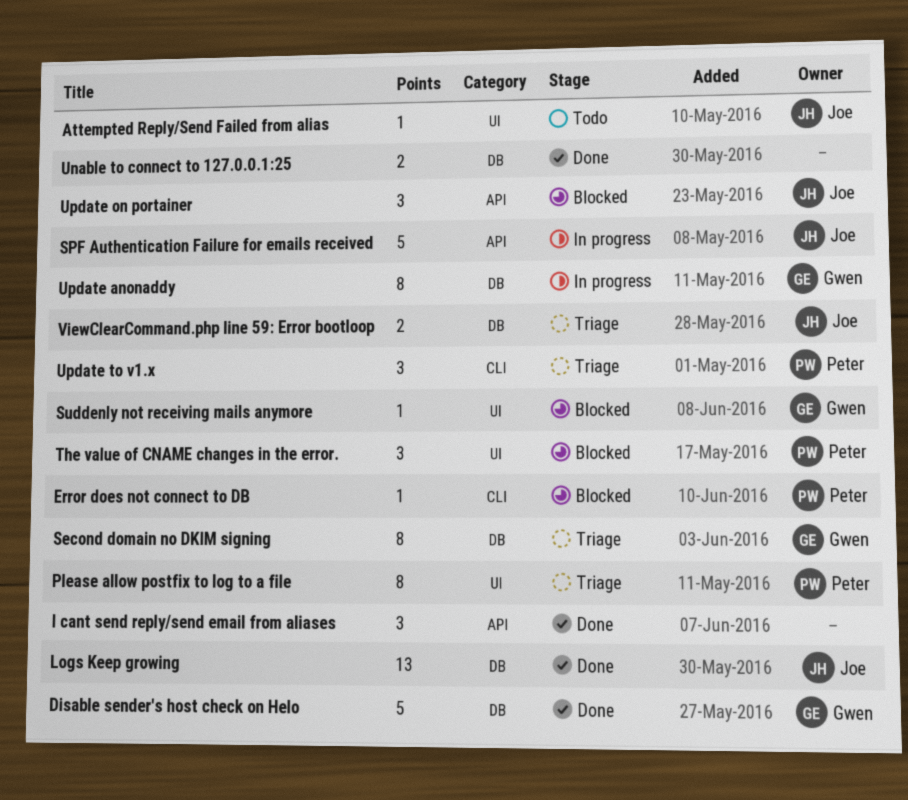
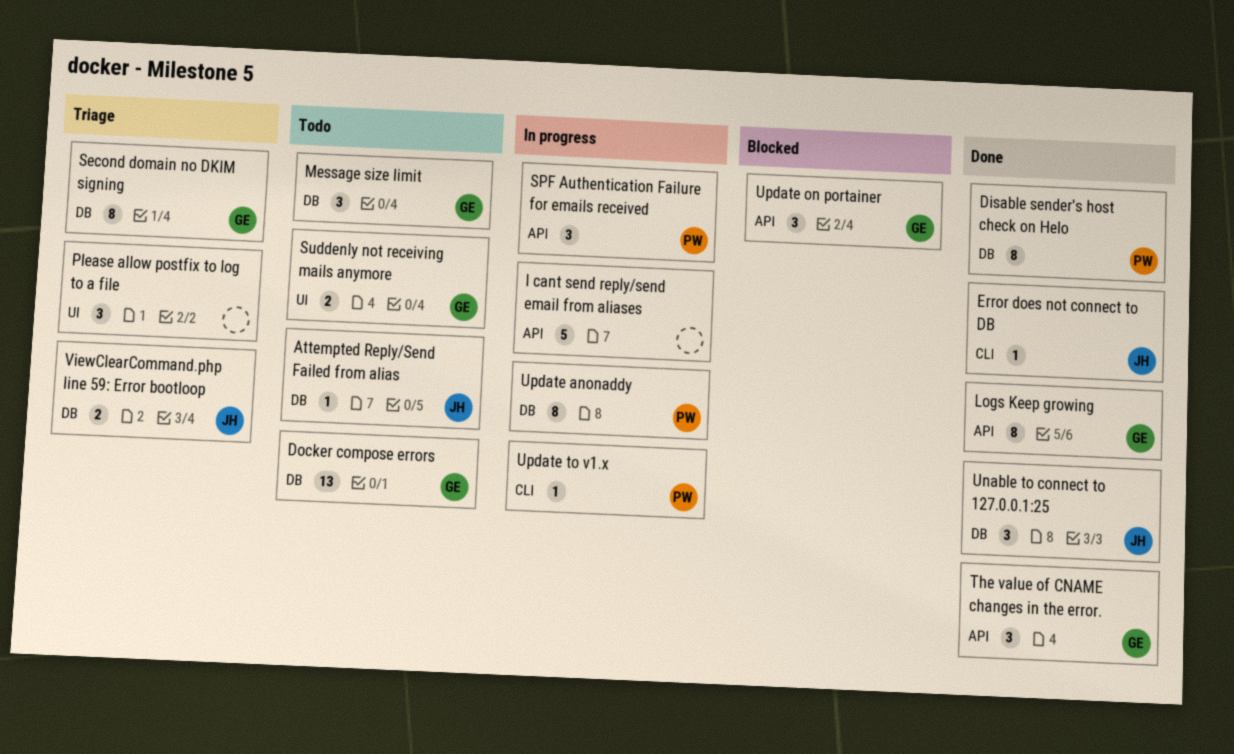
Attempted Reply/Send Failed from alias, label: UI -> DB
Disable sender's host check on Helo, owner: Gwen -> Peter
Disable sender's host check on Helo, estimate: 5 -> 8
Docker compose errors: none -> present
Error does not connect to DB, status: Blocked -> Done
Error does not connect to DB, owner: Peter -> Joe
I cant send reply/send email from aliases, status: Done -> In progress
I cant send reply/send email from aliases, estimate: 3 -> 5
Logs Keep growing, owner: Joe -> Gwen
Logs Keep growing, label: DB -> API
Logs Keep growing, estimate: 13 -> 8
Message size limit: none -> present
Please allow postfix to log to a file, owner: Peter -> none
Please allow postfix to log to a file, estimate: 8 -> 3
SPF Authentication Failure for emails received, owner: Joe -> Peter
SPF Authentication Failure for emails received, estimate: 5 -> 3
Suddenly not receiving mails anymore, status: Blocked -> Todo
Suddenly not receiving mails anymore, estimate: 1 -> 2
The value of CNAME changes in the error., status: Blocked -> Done
The value of CNAME changes in the error., owner: Peter -> Gwen
The value of CNAME changes in the error., label: UI -> API
Unable to connect to 127.0.0.1:25, owner: none -> Joe
Unable to connect to 127.0.0.1:25, estimate: 2 -> 3
Update anonaddy, owner: Gwen -> Peter
Update on portainer, owner: Joe -> Gwen
Update to v1.x, status: Triage -> In progress
Update to v1.x, estimate: 3 -> 1

